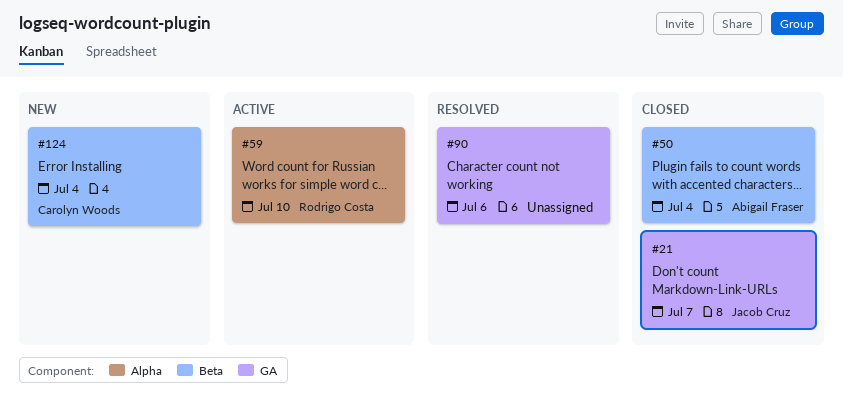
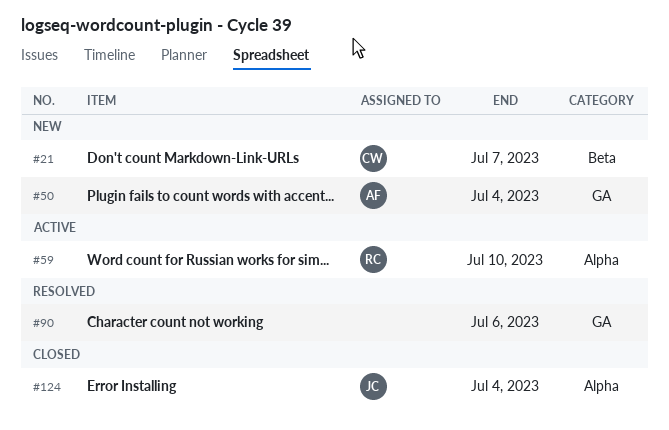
#21, status: Closed -> New
#21, owner: Jacob Cruz -> Carolyn Woods
#21, label: GA -> Beta
#50, status: Closed -> New
#50, label: Beta -> GA
#124, status: New -> Closed
#124, owner: Carolyn Woods -> Jacob Cruz
#124, label: Beta -> Alpha

